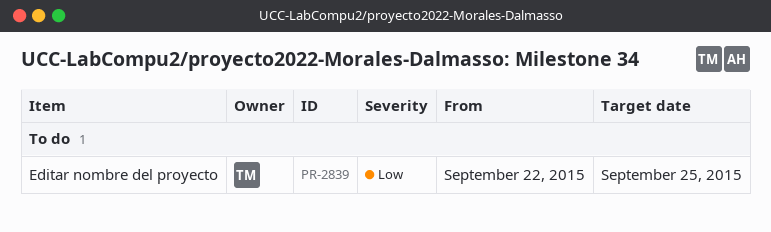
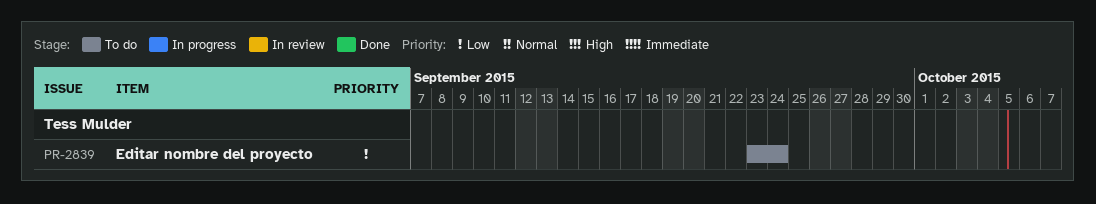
PR-2839, start: Sep 22 -> Sep 23
PR-2839, due: Sep 25 -> Sep 24

